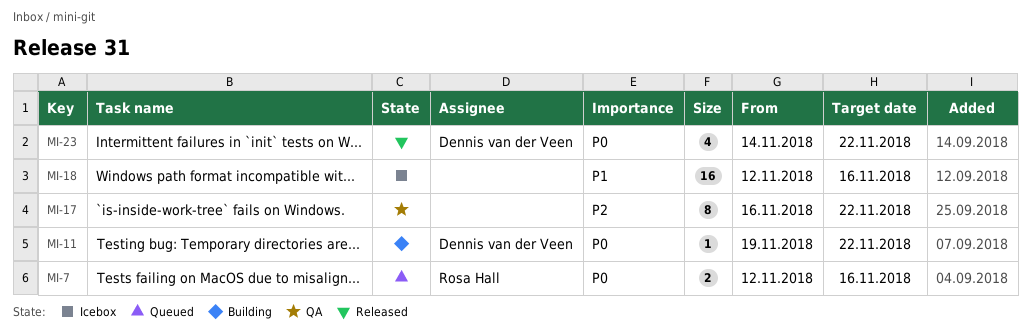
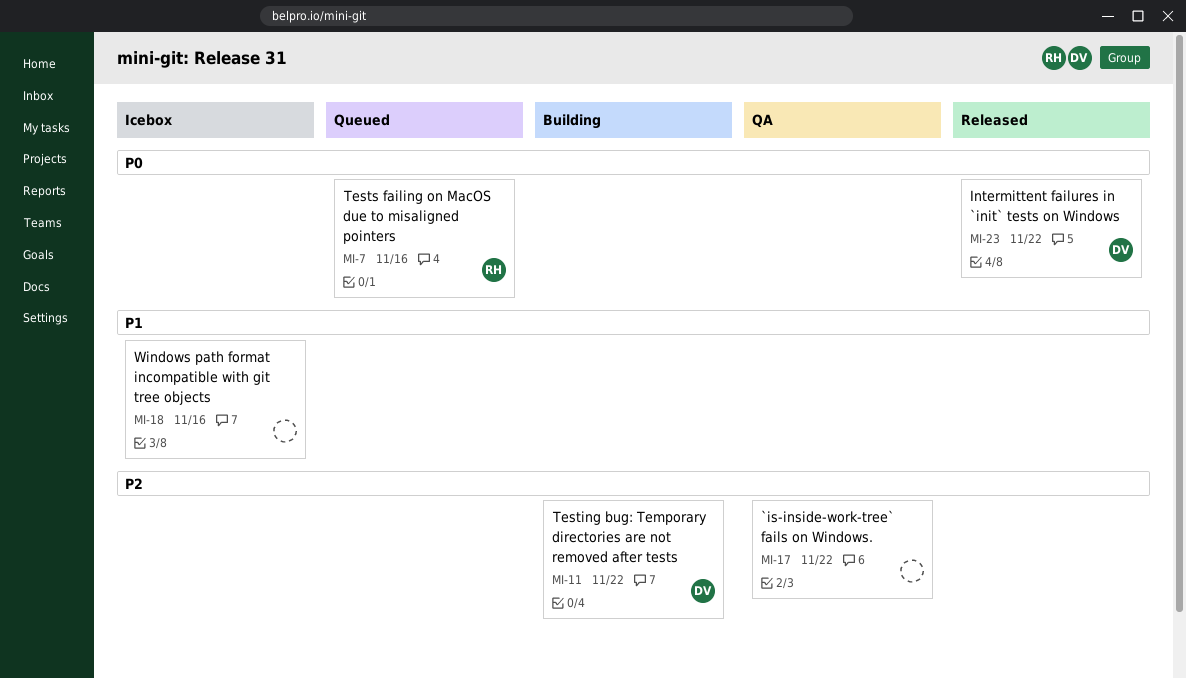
MI-11, priority: P0 -> P2

